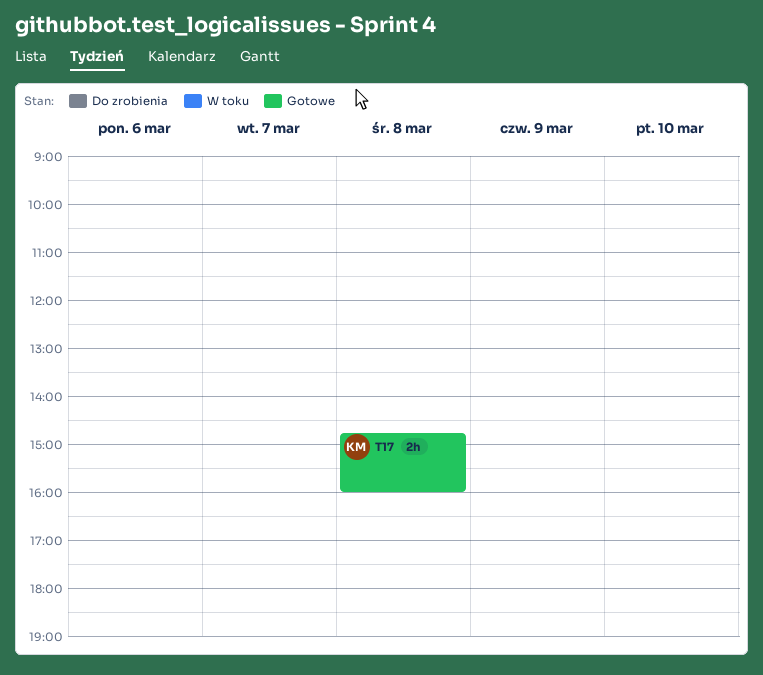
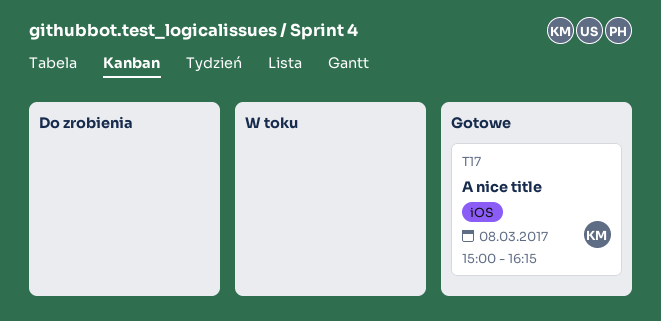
T17, begins: 14:45 -> 15:00
T17, ends: 16:00 -> 16:15

